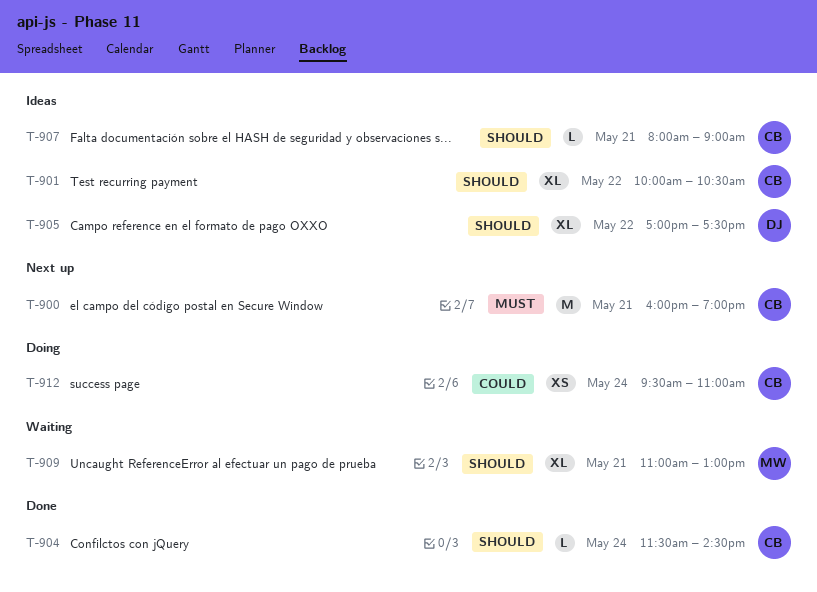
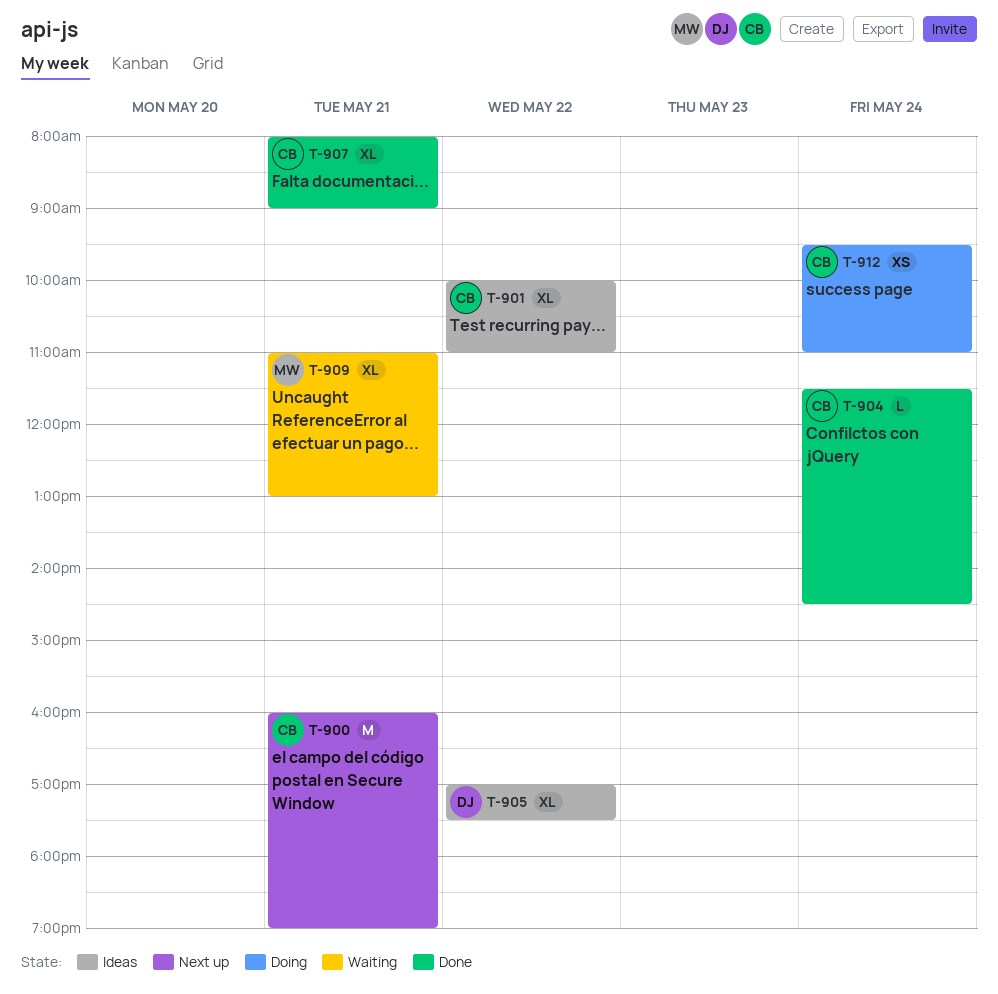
T-901, ends: 10:30 -> 11:00
T-907, status: Ideas -> Done
T-907, estimate: L -> XL

